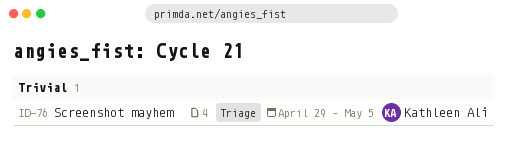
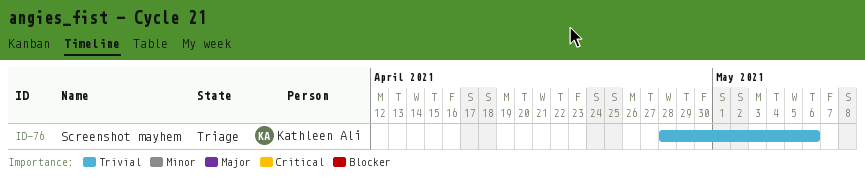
ID-76, start: Apr 29 -> Apr 28
ID-76, due: May 5 -> May 6

